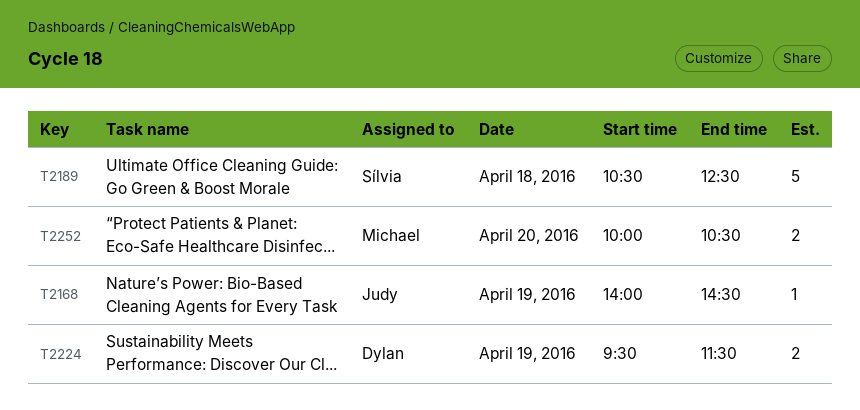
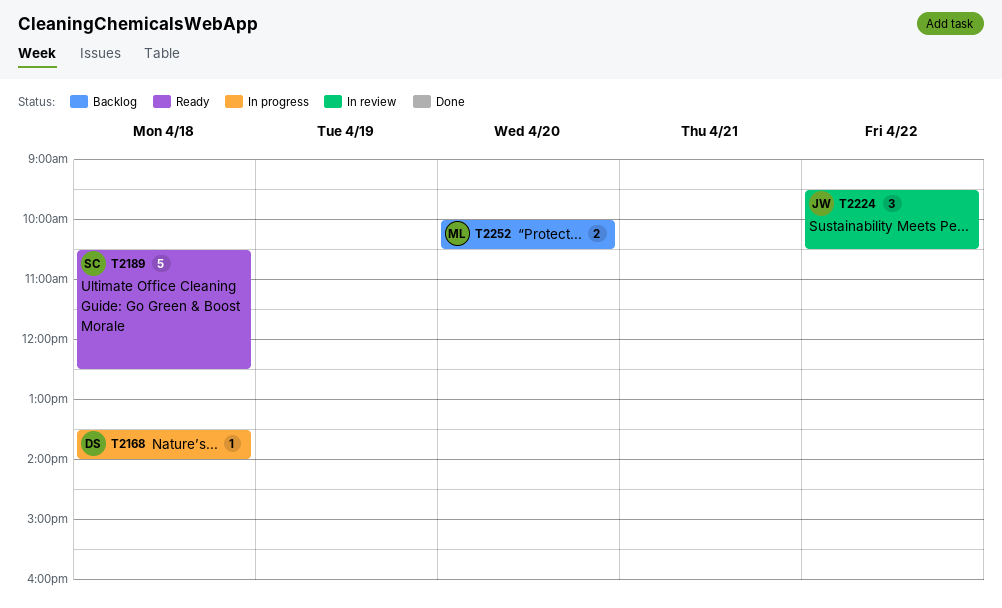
T2168, owner: Judy -> Dylan
T2168, day: Apr 19 -> Apr 18
T2168, begins: 14:00 -> 13:30
T2168, ends: 14:30 -> 14:00
T2224, owner: Dylan -> Judy
T2224, estimate: 2 -> 3
T2224, day: Apr 19 -> Apr 22
T2224, ends: 11:30 -> 10:30

